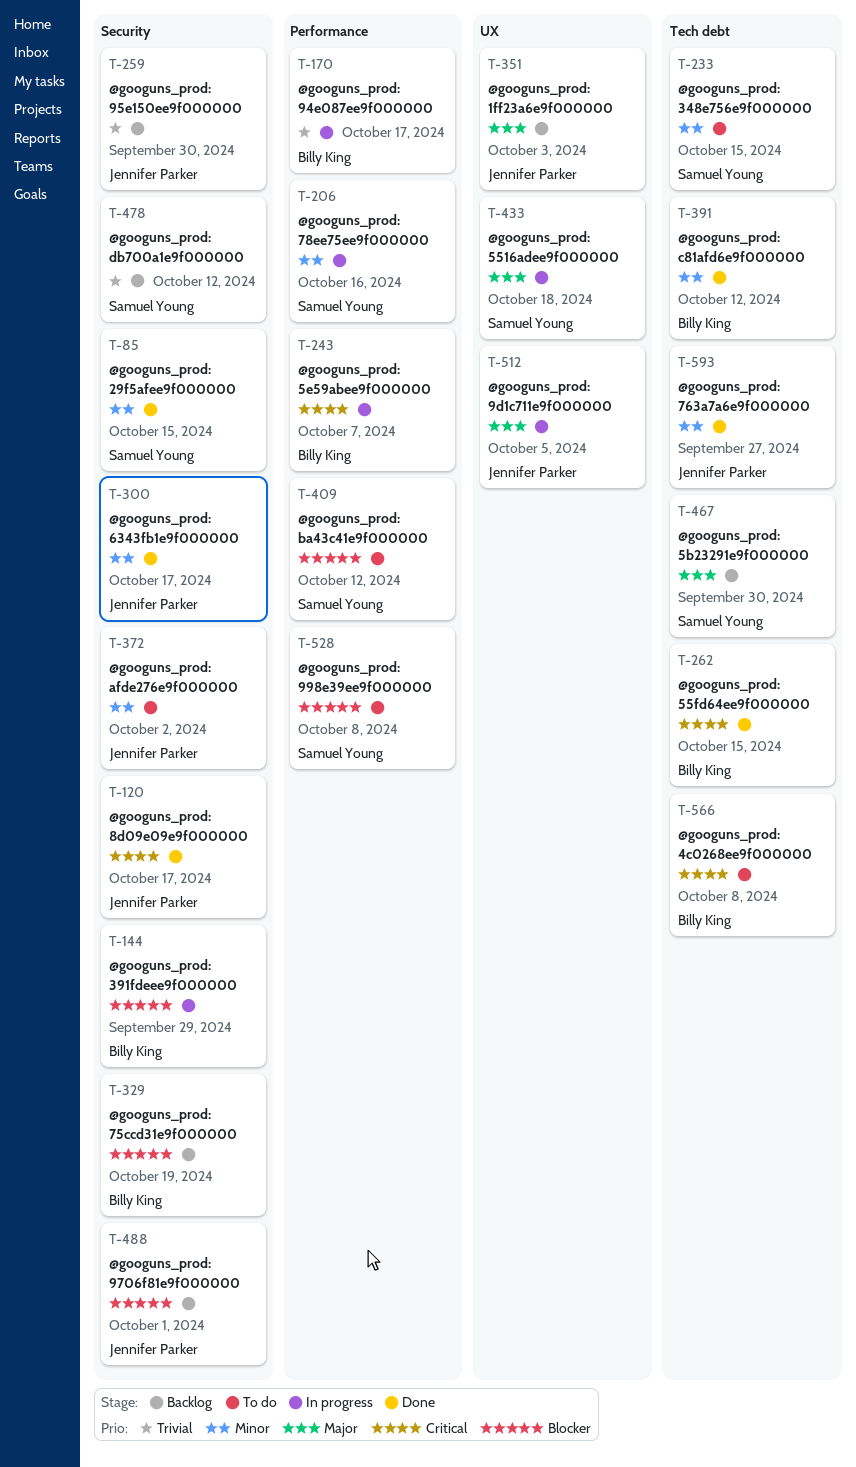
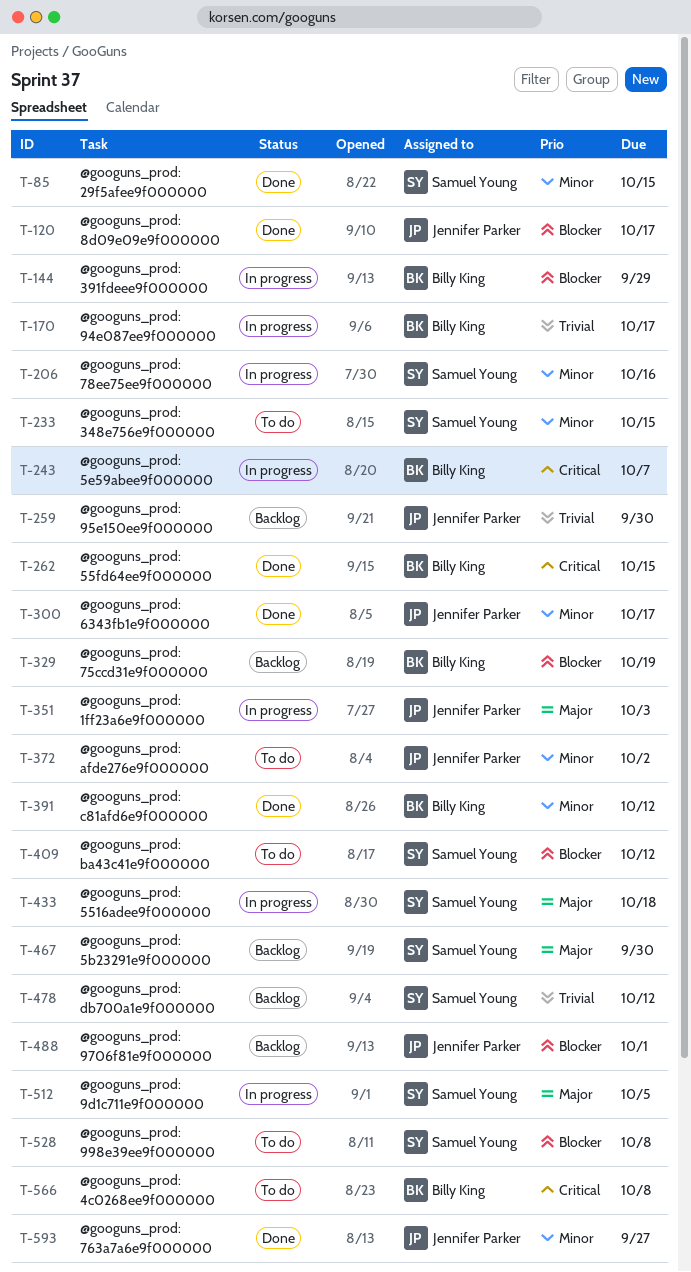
T-120, priority: Critical -> Blocker
T-351, status: Backlog -> In progress
T-512, owner: Jennifer Parker -> Samuel Young

